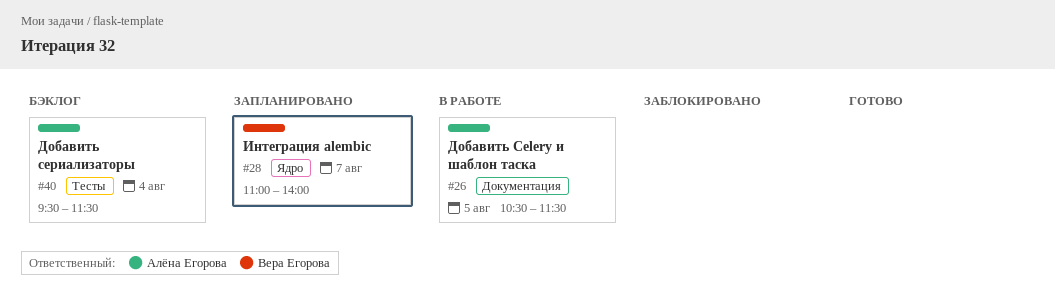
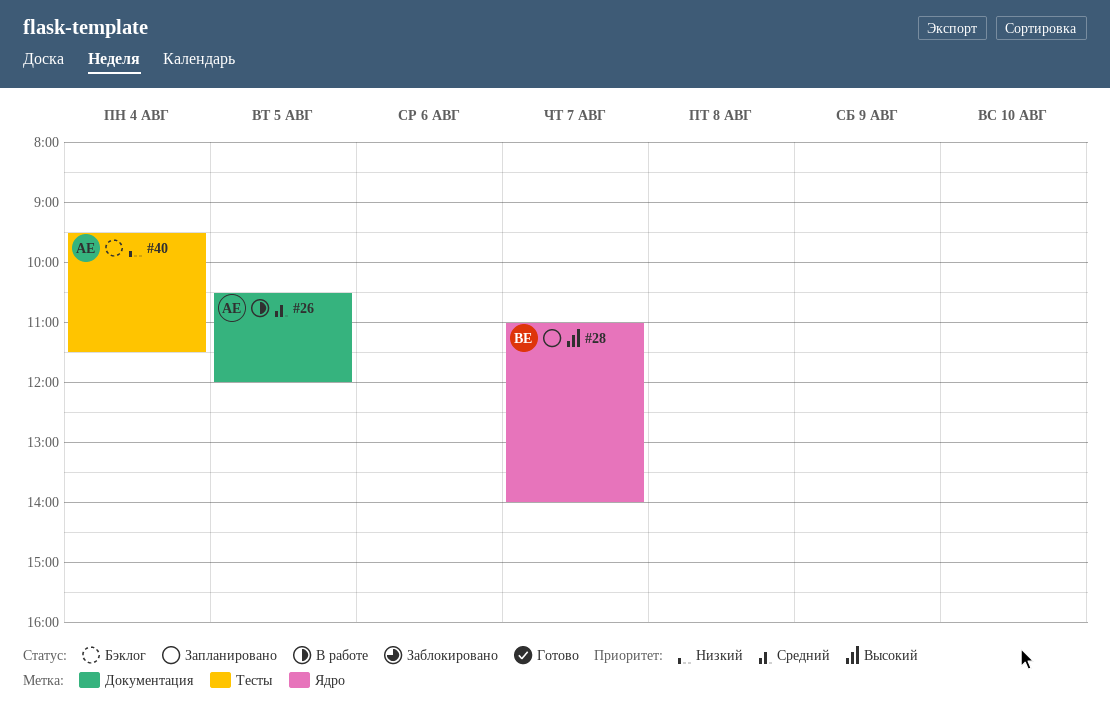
#26, ends: 11:30 -> 12:00

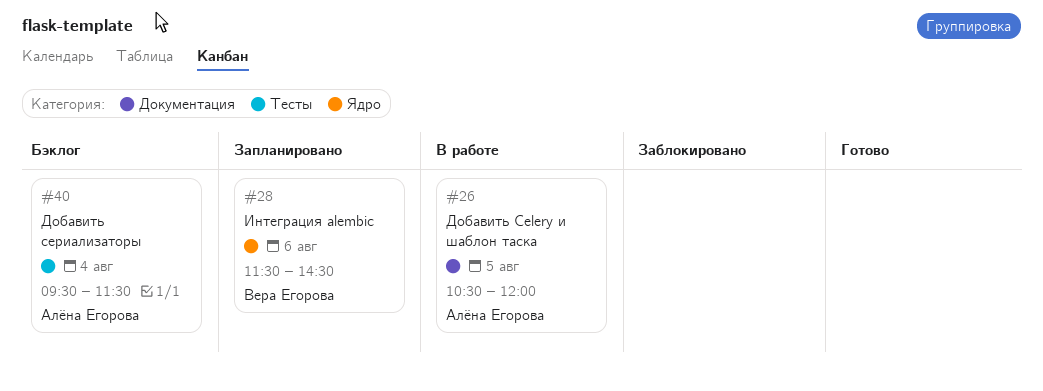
#28, day: Aug 7 -> Aug 6
#28, begins: 11:00 -> 11:30
#28, ends: 14:00 -> 14:30

